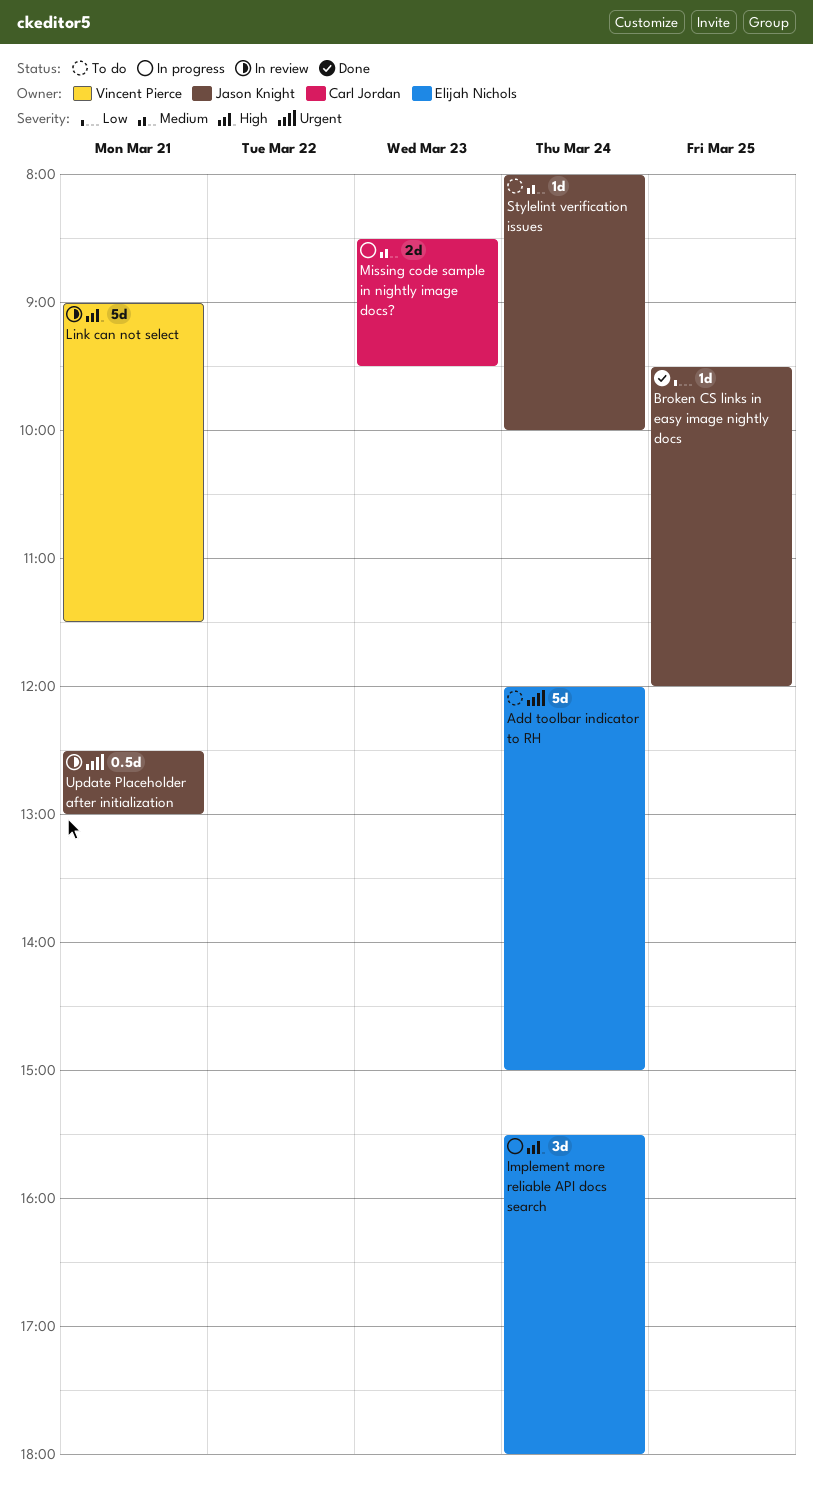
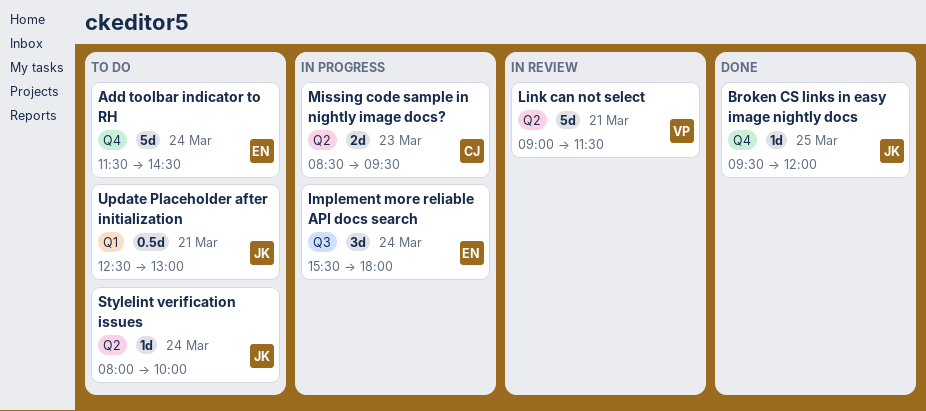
Add toolbar indicator to RH, begins: 12:00 -> 11:30
Add toolbar indicator to RH, ends: 15:00 -> 14:30
Update Placeholder after initialization, status: In review -> To do

